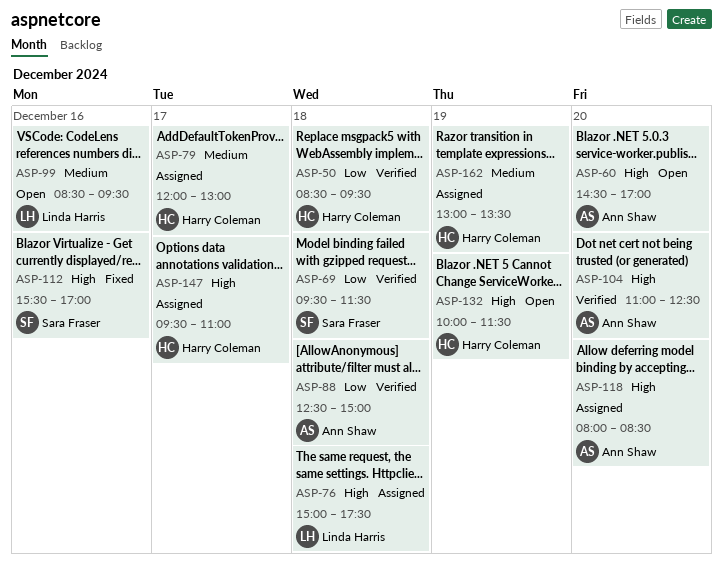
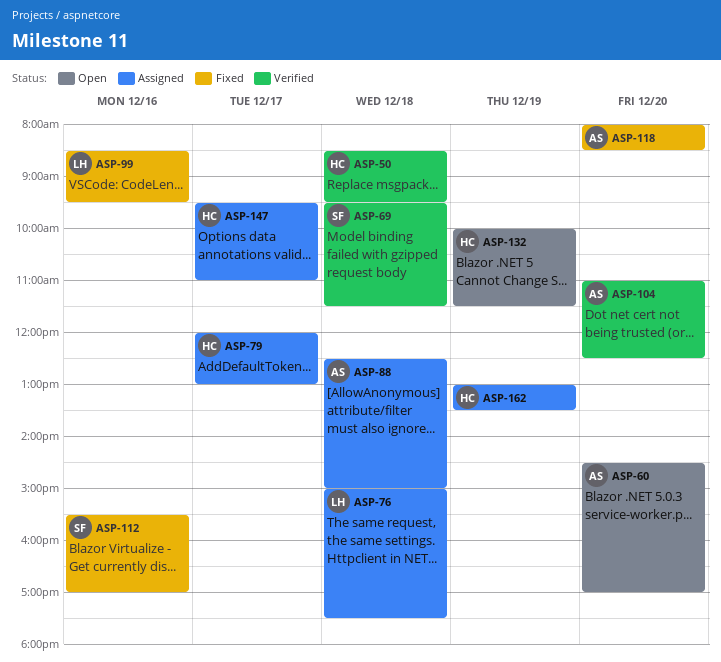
ASP-88, status: Verified -> Assigned
ASP-99, status: Open -> Fixed
ASP-118, status: Assigned -> Fixed

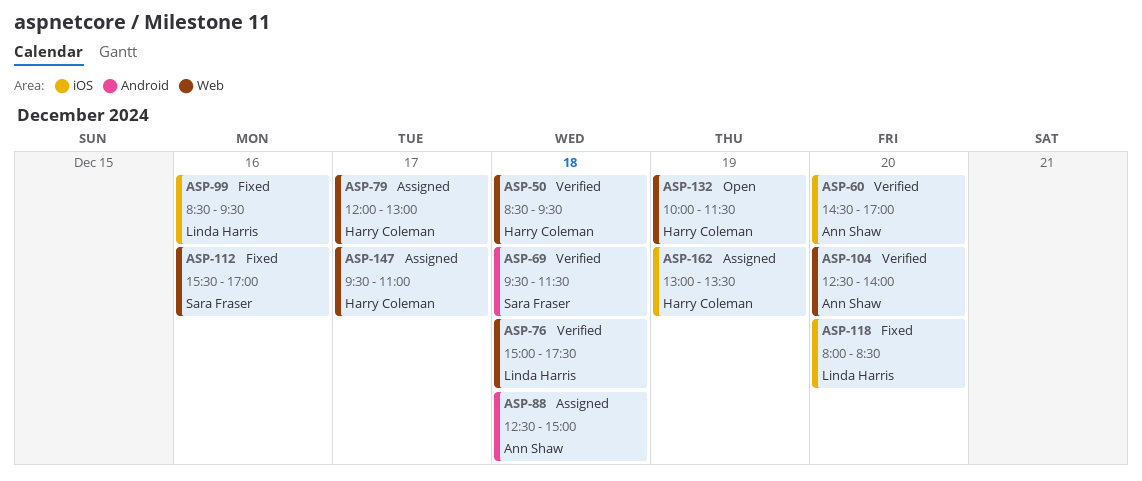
ASP-60, status: Open -> Verified
ASP-76, status: Assigned -> Verified
ASP-104, begins: 11:00 -> 12:30
ASP-104, ends: 12:30 -> 14:00
ASP-118, owner: Ann Shaw -> Linda Harris

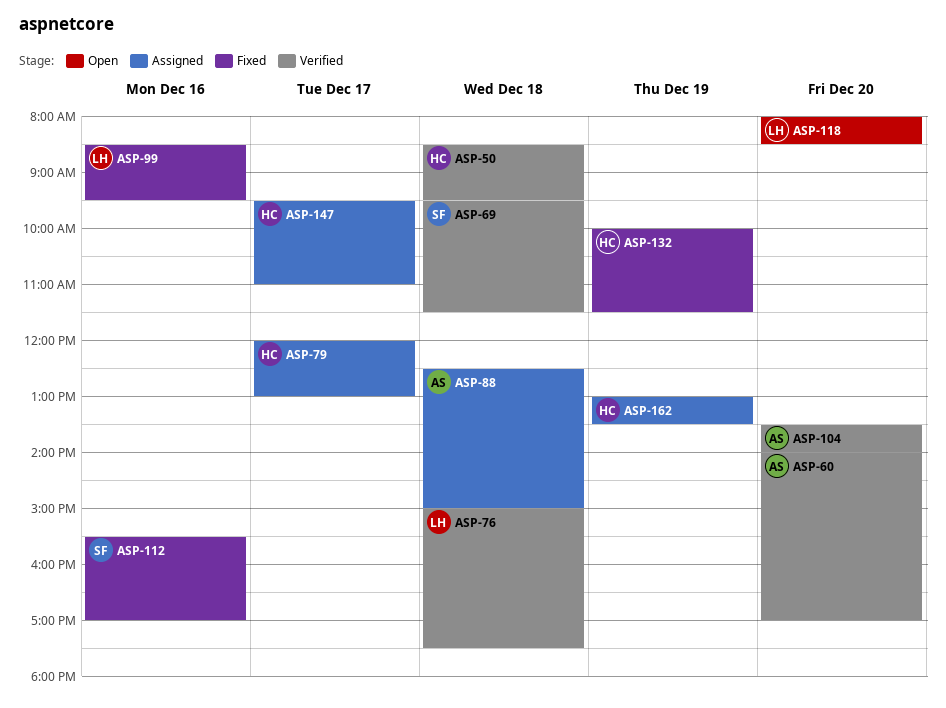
ASP-60, begins: 14:30 -> 14:00
ASP-104, begins: 12:30 -> 13:30
ASP-118, status: Fixed -> Open
ASP-132, status: Open -> Fixed

